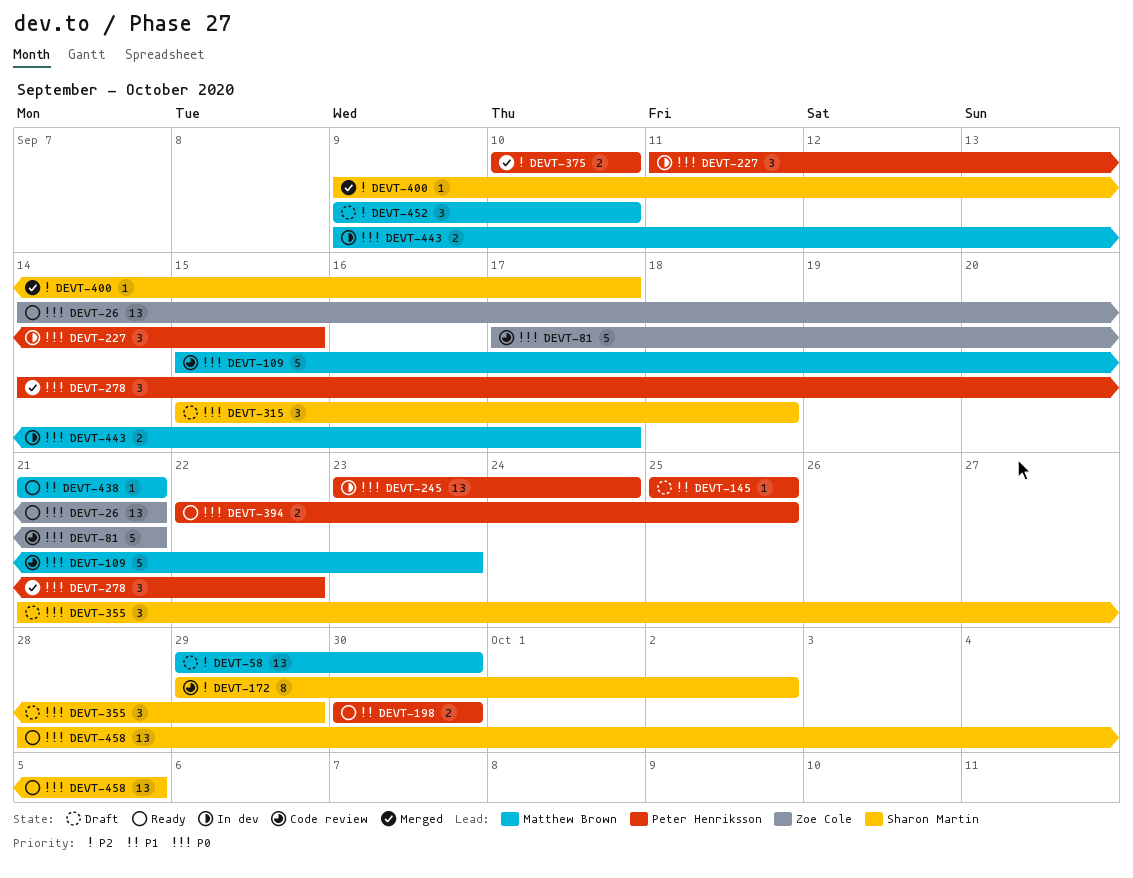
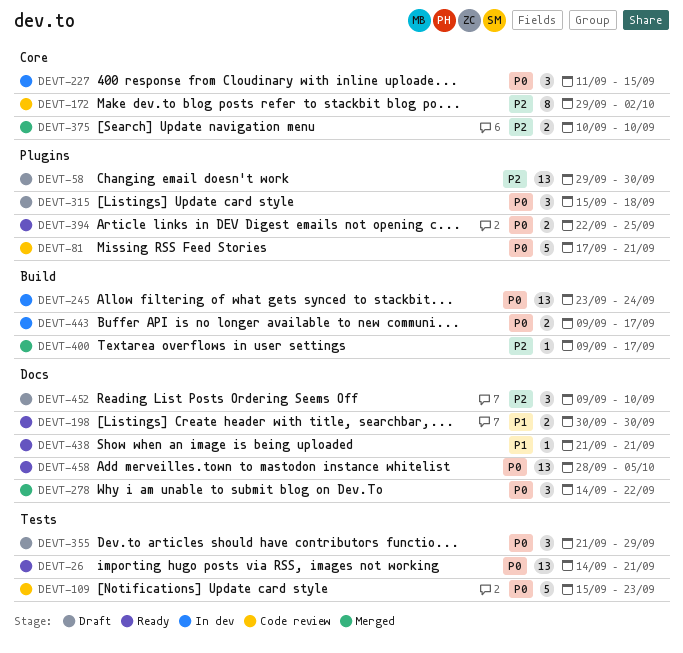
DEVT-145: present -> none

